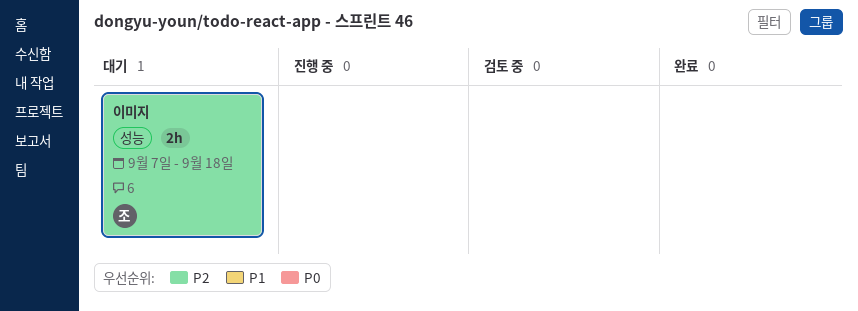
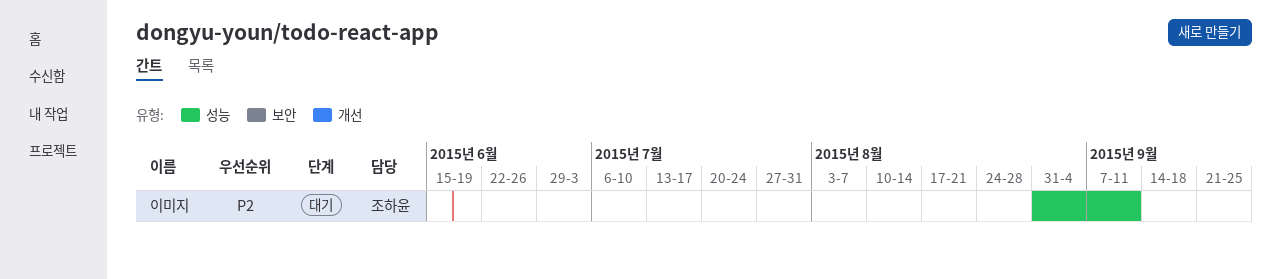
이미지, start: Sep 7 -> Aug 31
이미지, due: Sep 18 -> Sep 11

